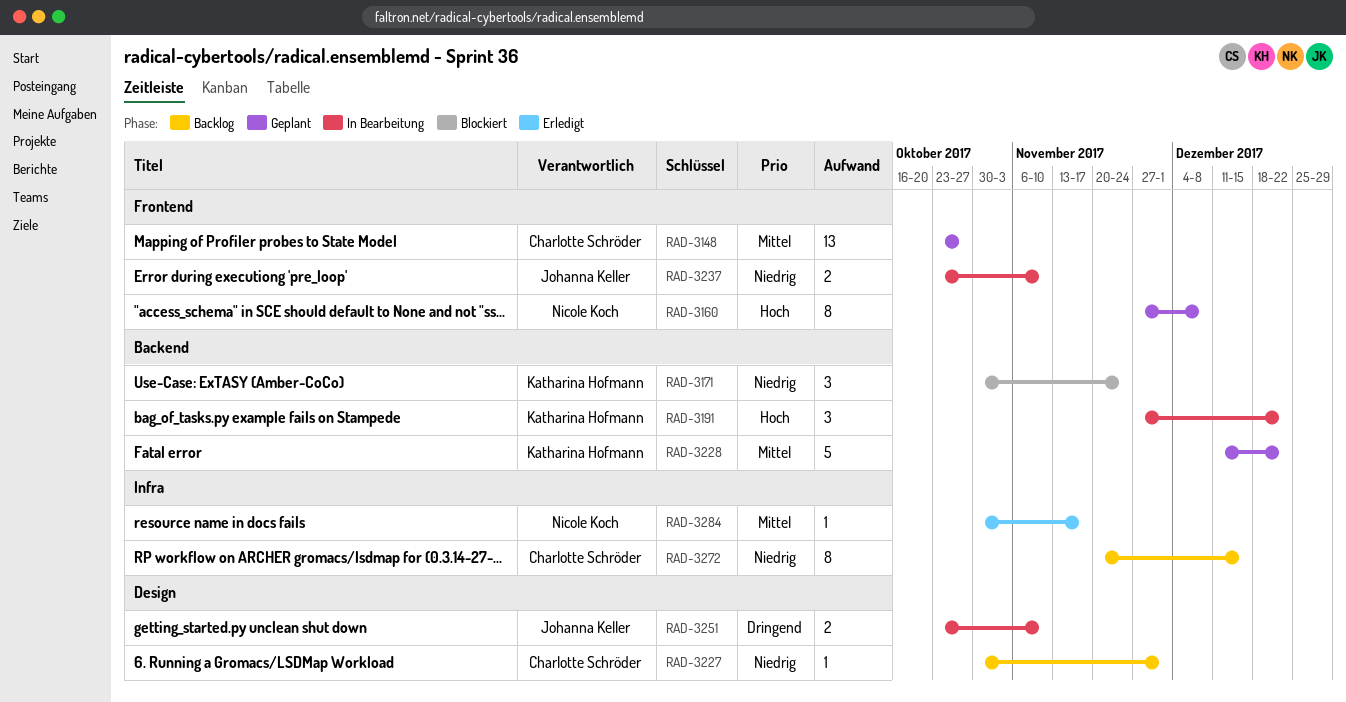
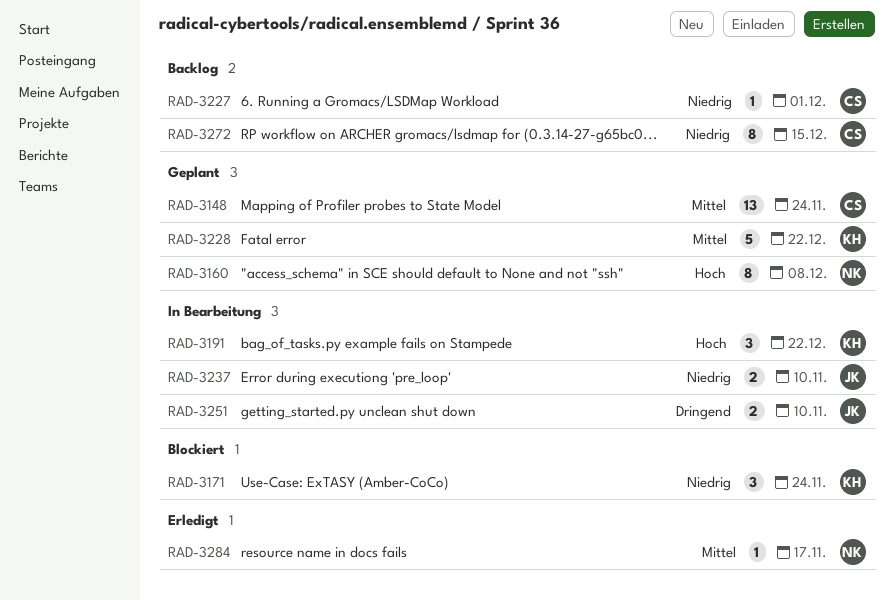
RAD-3148, due: Oct 27 -> Nov 24

